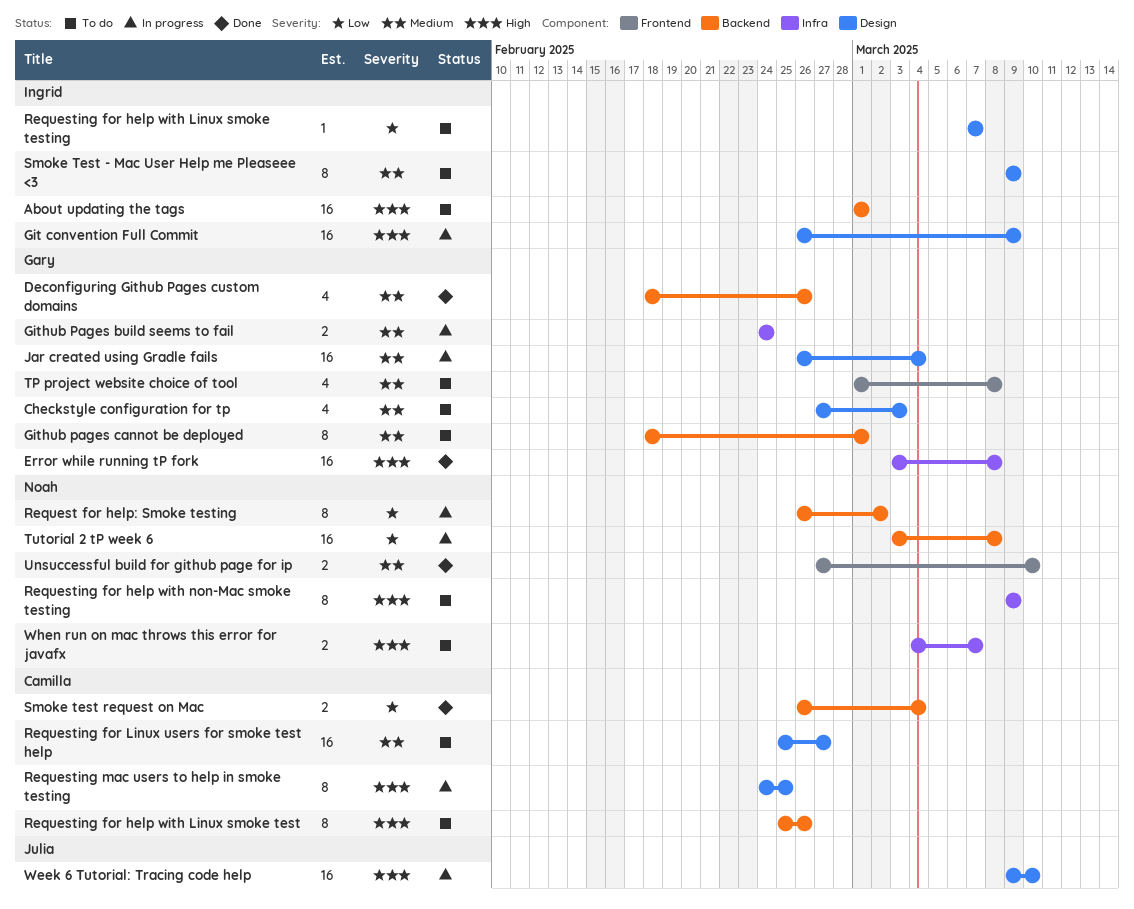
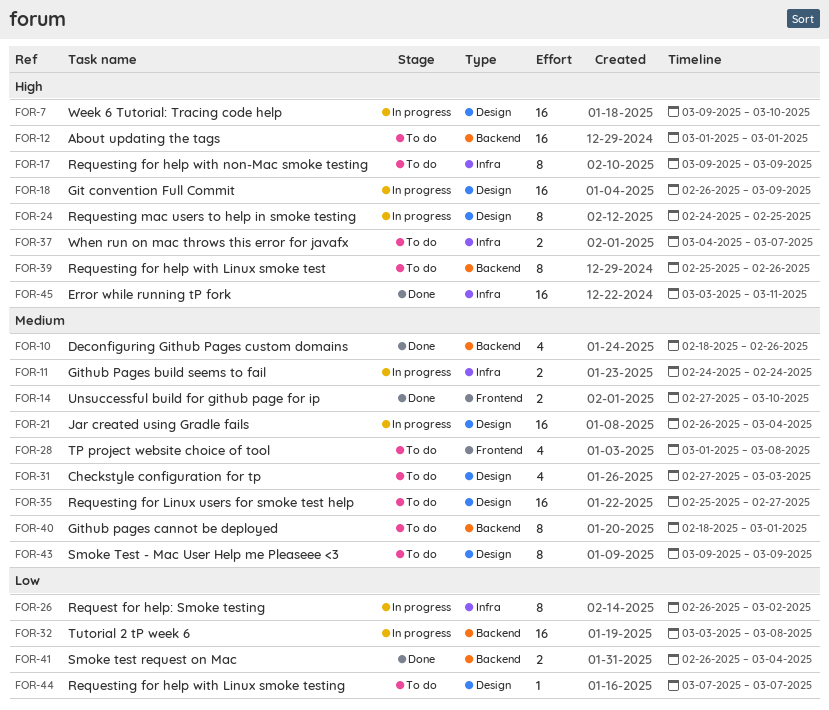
Error while running tP fork, due: Mar 8 -> Mar 11
Request for help: Smoke testing, label: Backend -> Infra

